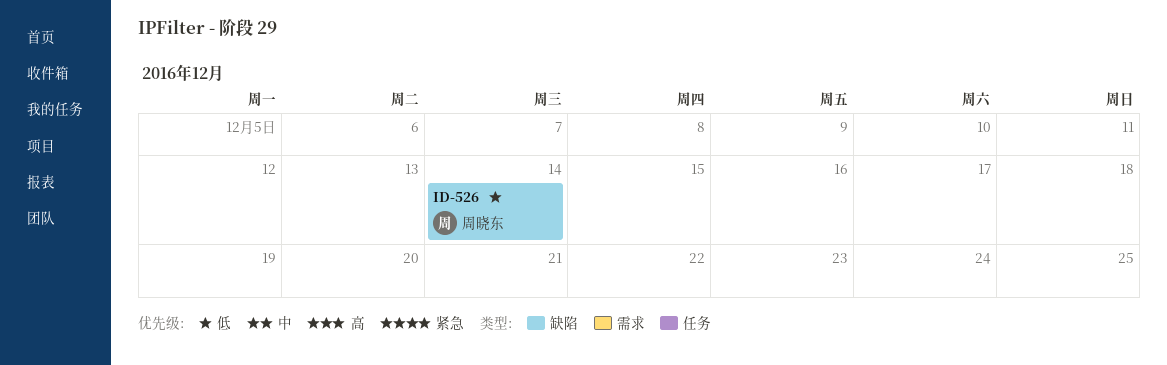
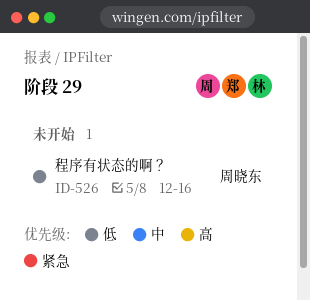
ID-526, due: Dec 14 -> Dec 16

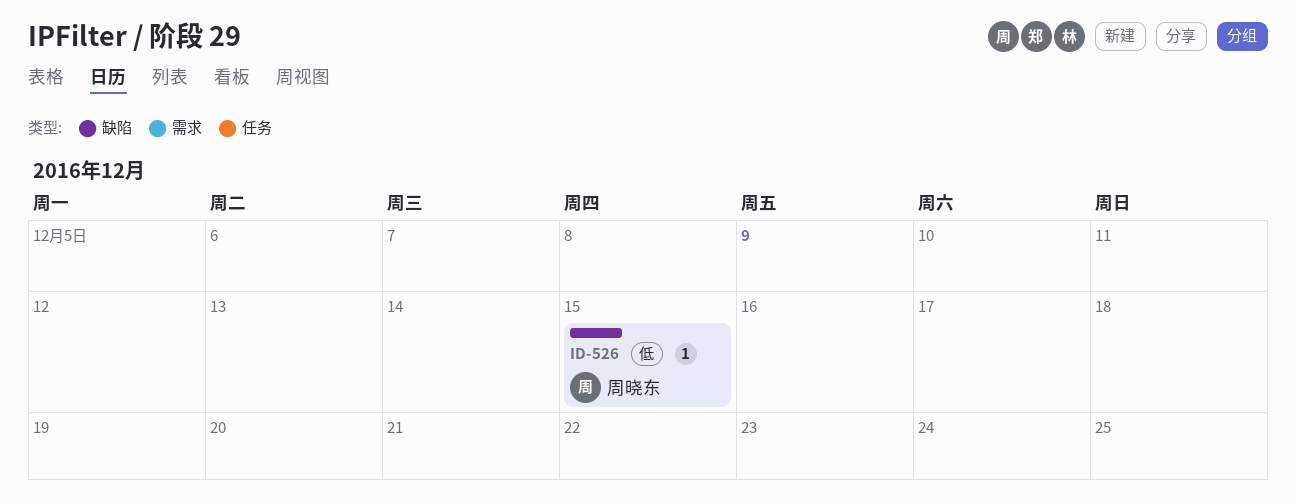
ID-526, due: Dec 16 -> Dec 15

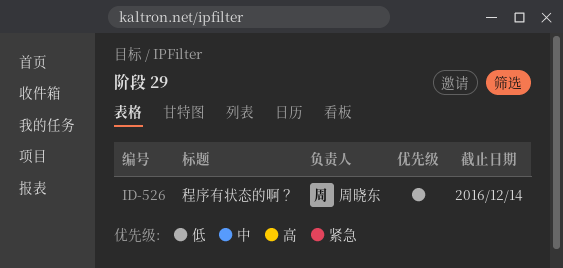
ID-526, due: Dec 15 -> Dec 14

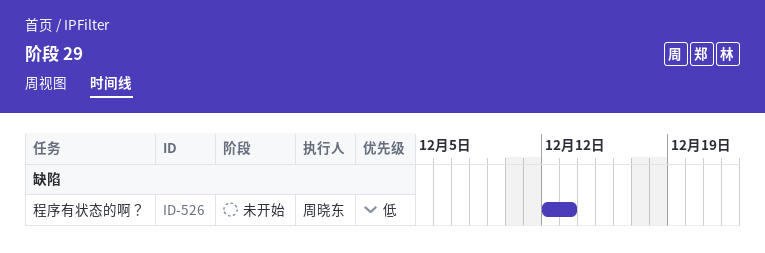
ID-526, due: Dec 14 -> Dec 13

